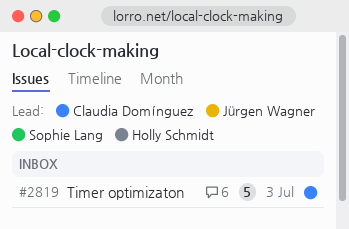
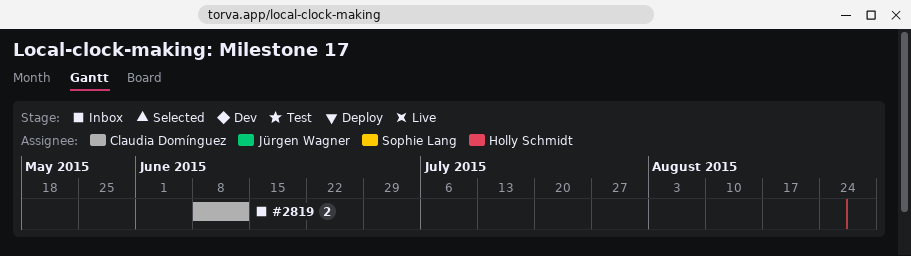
#2819, estimate: 5 -> 2
#2819, due: Jul 3 -> Jun 12

